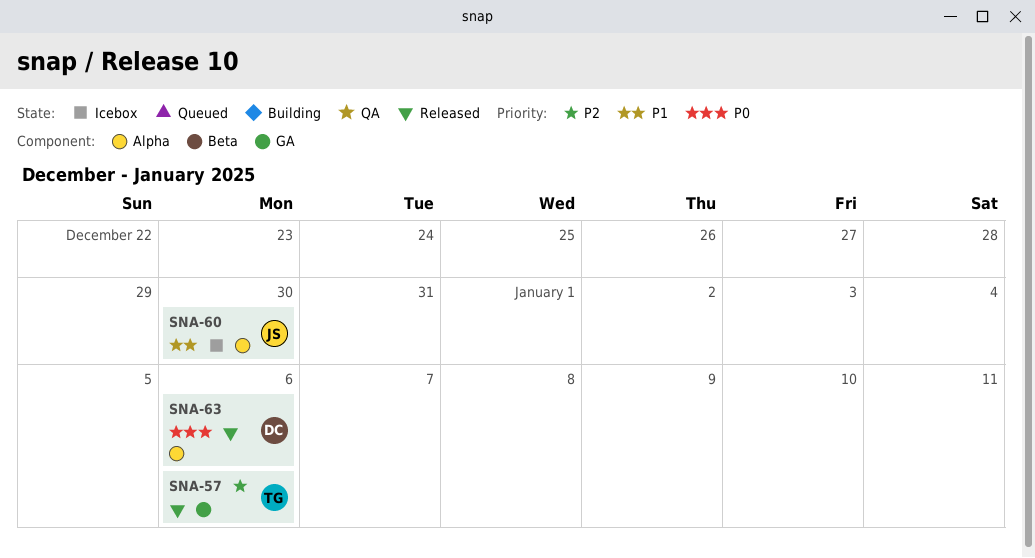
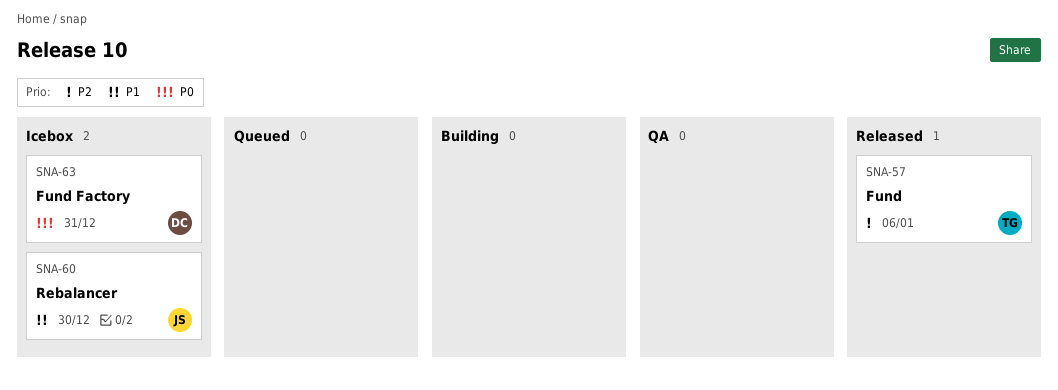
SNA-63, status: Released -> Icebox
SNA-63, due: Jan 6 -> Dec 31

